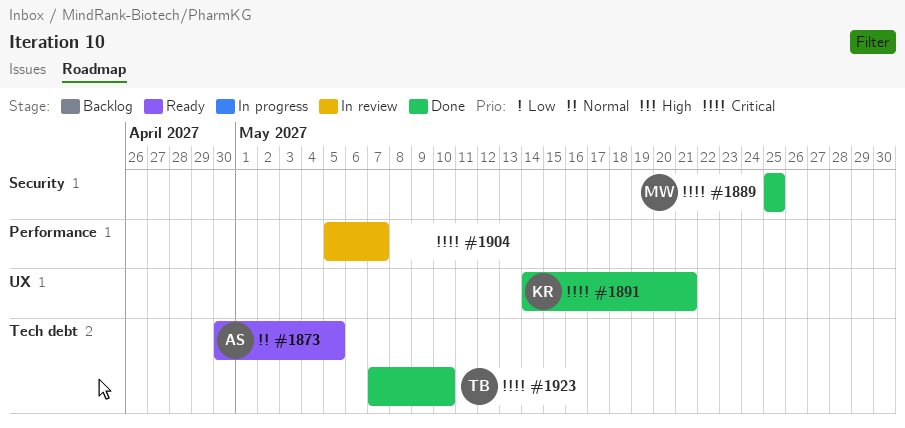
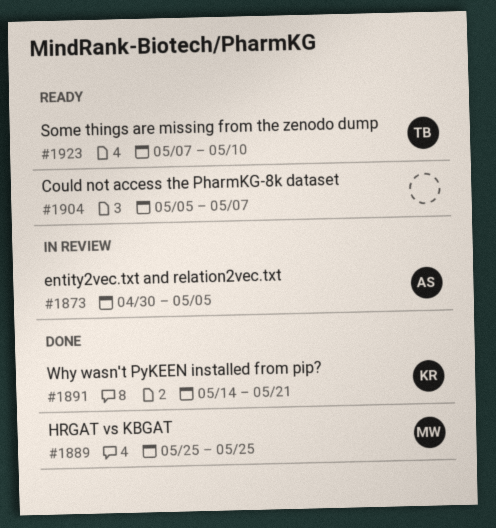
#1873, status: Ready -> In review
#1904, status: In review -> Ready
#1923, status: Done -> Ready

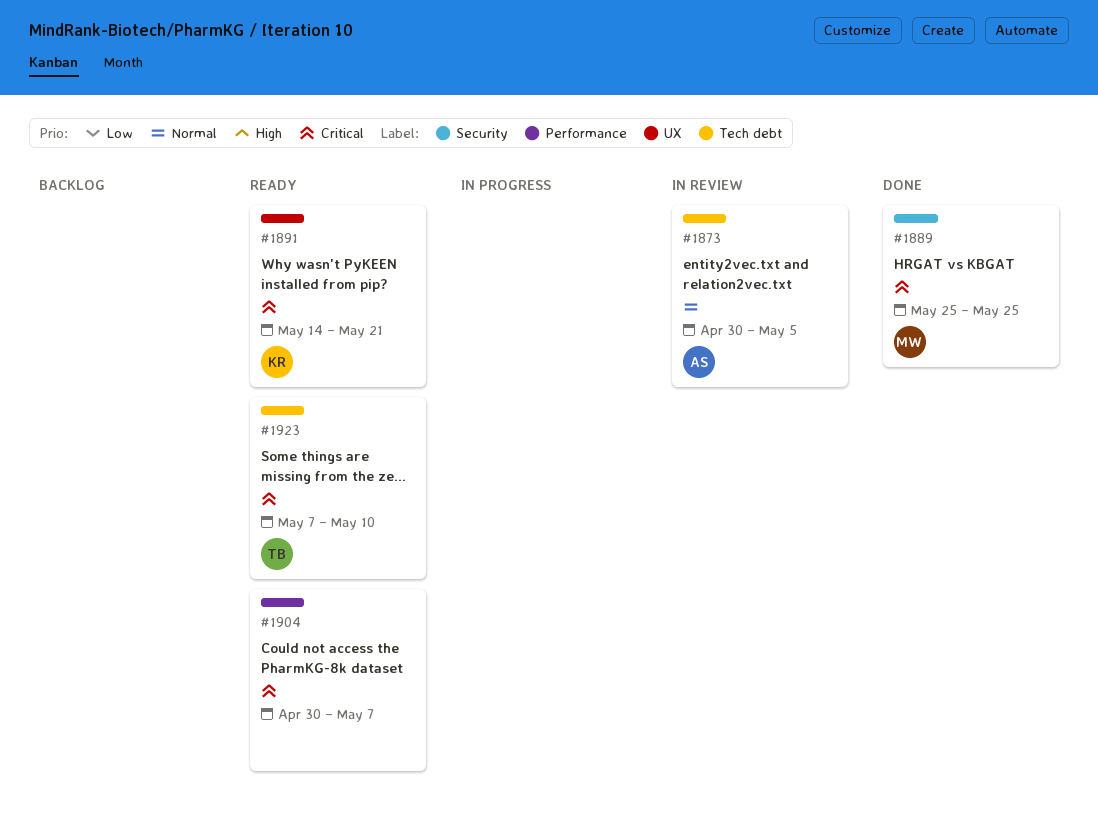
#1891, status: Done -> Ready
#1904, start: May 5 -> Apr 30

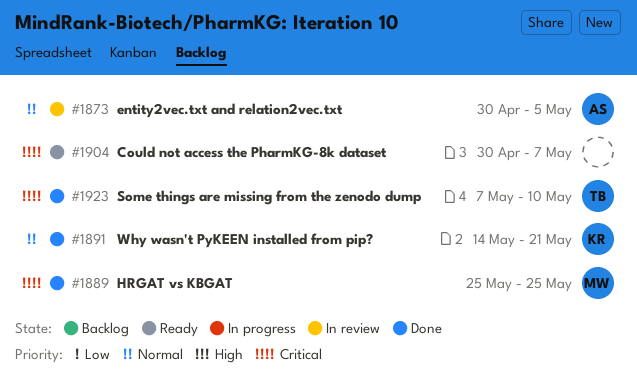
#1891, status: Ready -> Done
#1891, priority: Critical -> Normal
#1923, status: Ready -> Done

